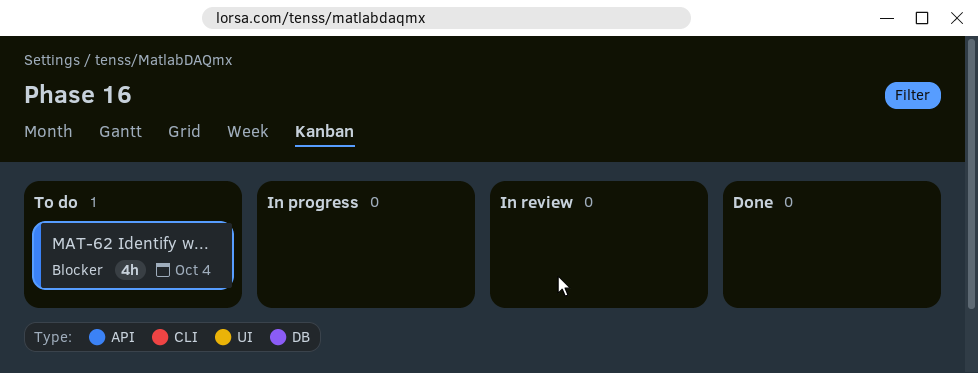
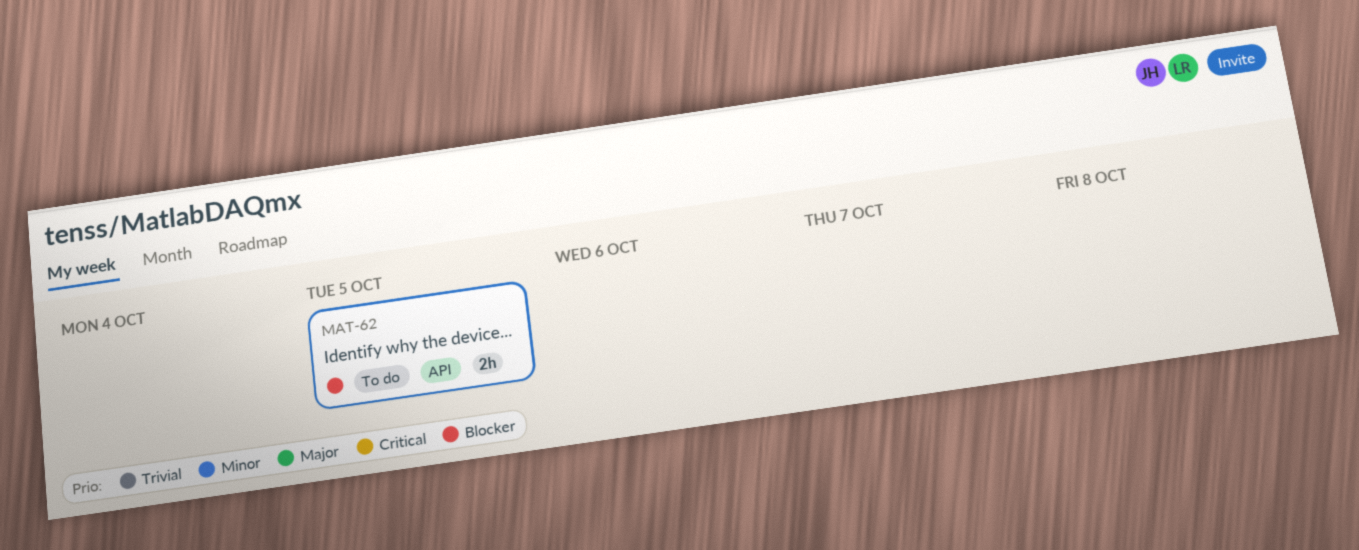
MAT-62, estimate: 4h -> 2h
MAT-62, due: Oct 4 -> Oct 5

